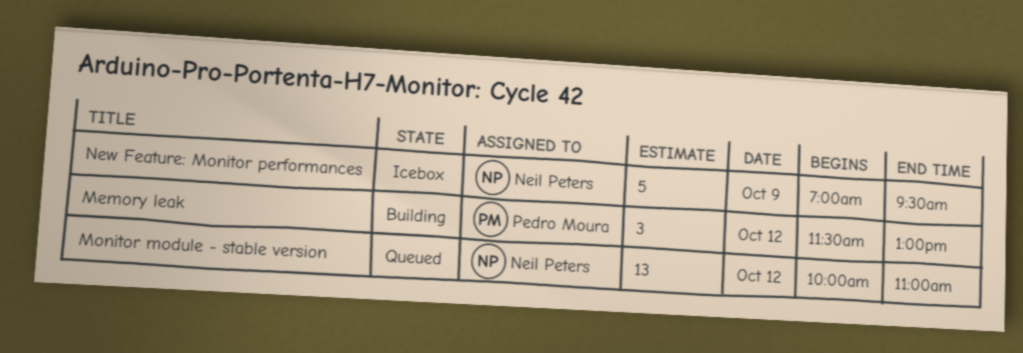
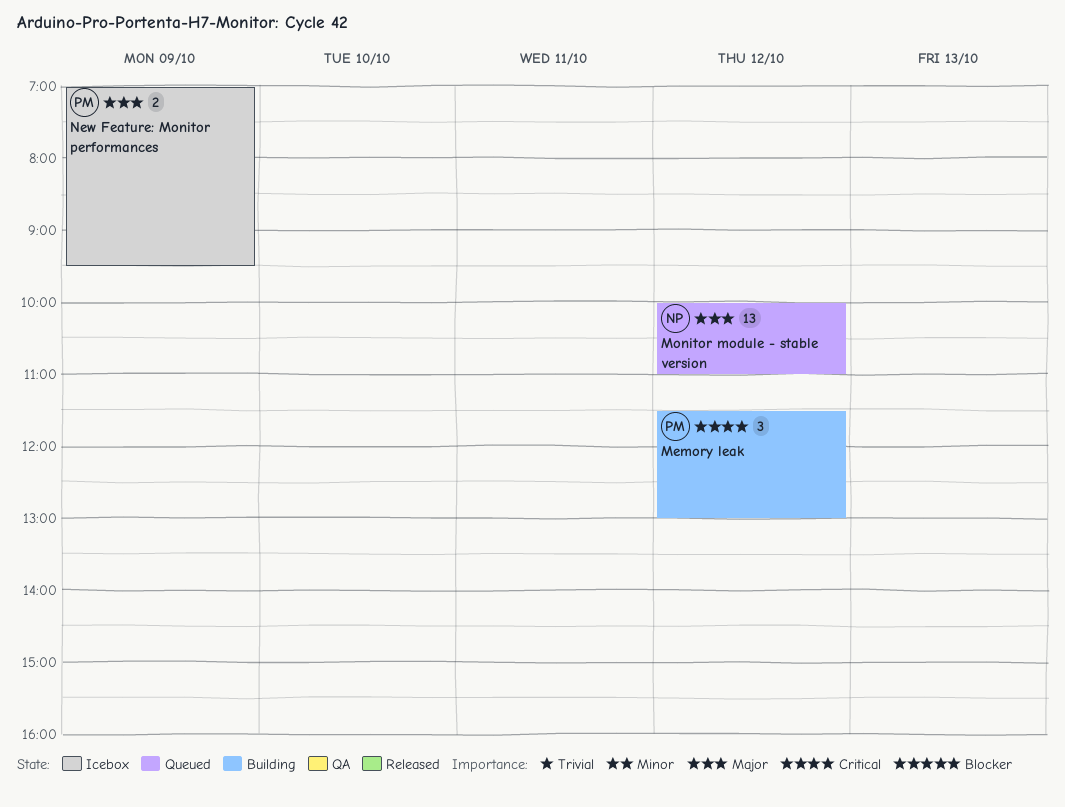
New Feature: Monitor performances, owner: Neil Peters -> Pedro Moura
New Feature: Monitor performances, estimate: 5 -> 2

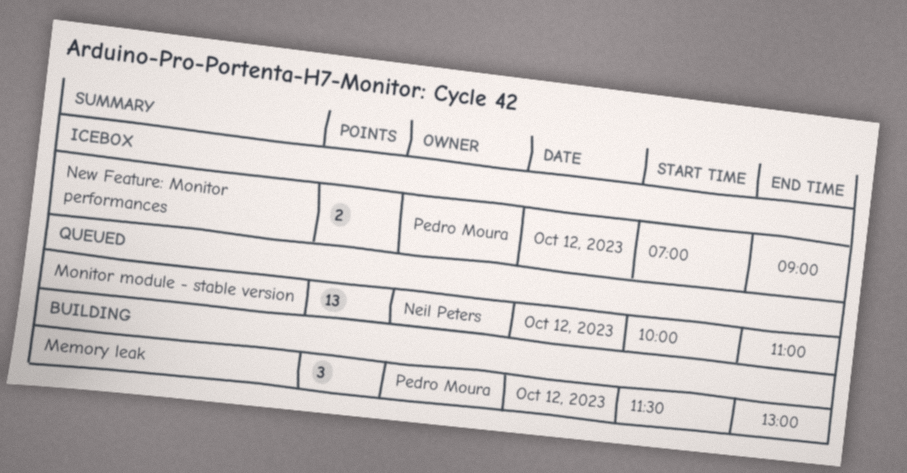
New Feature: Monitor performances, day: Oct 9 -> Oct 12
New Feature: Monitor performances, ends: 09:30 -> 09:00

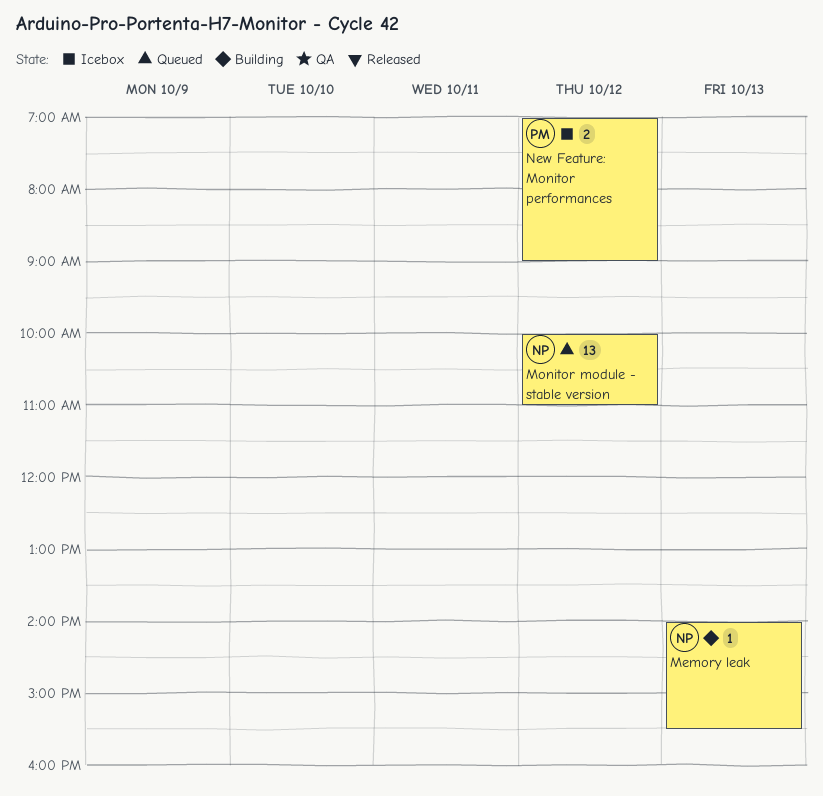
Memory leak, owner: Pedro Moura -> Neil Peters
Memory leak, estimate: 3 -> 1
Memory leak, day: Oct 12 -> Oct 13
Memory leak, begins: 11:30 -> 14:00
Memory leak, ends: 13:00 -> 15:30

